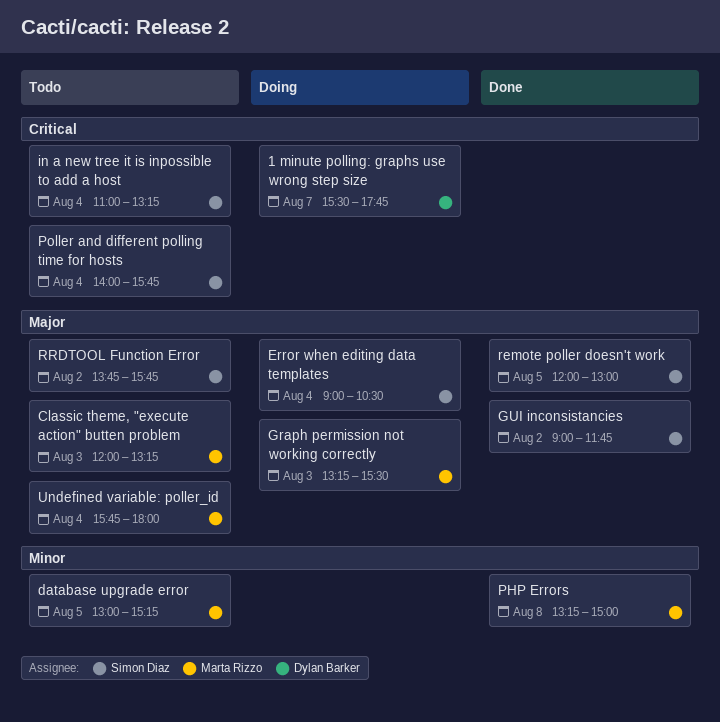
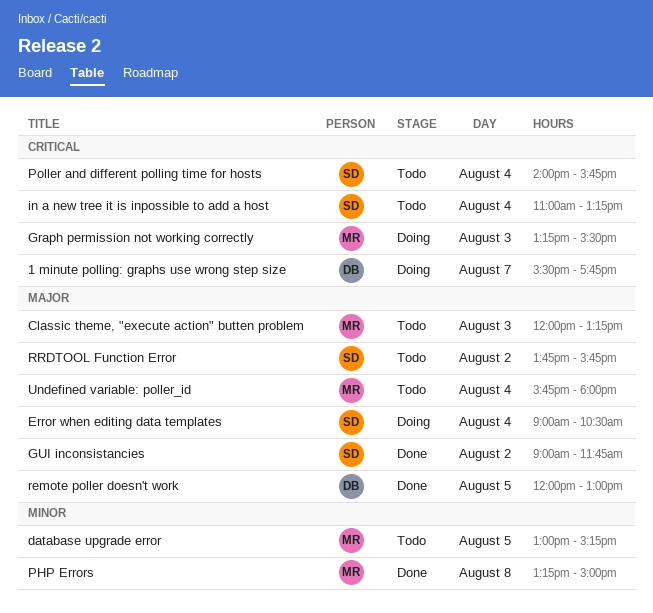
Graph permission not working сorrectly, priority: Major -> Critical
remote poller doesn't work, owner: Simon Diaz -> Dylan Barker

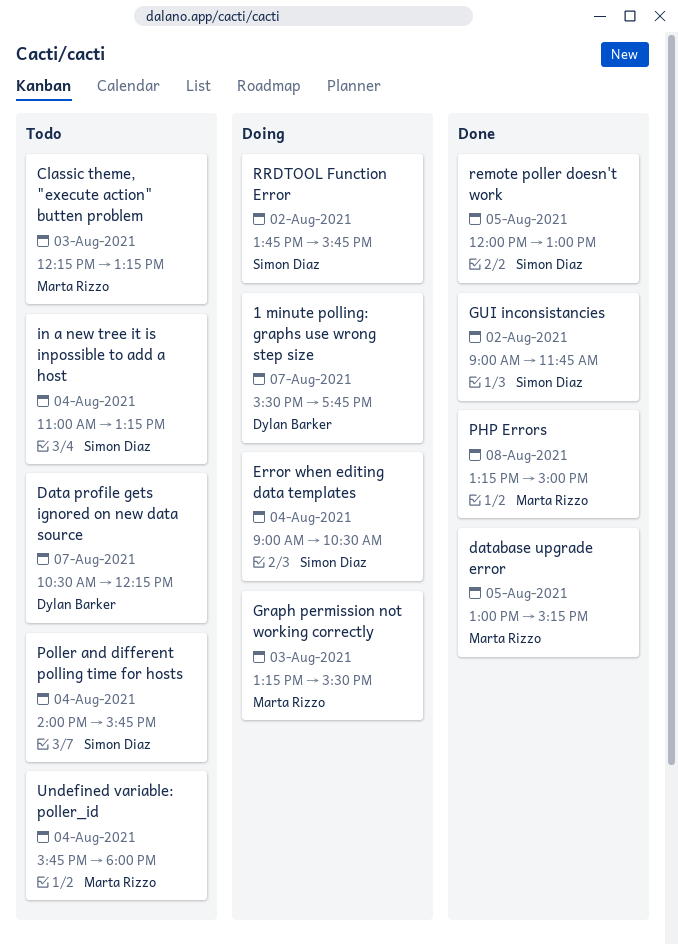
Classic theme, "execute action" butten problem, begins: 12:00 -> 12:15
Data profile gets ignored on new data source: none -> present
database upgrade error, status: Todo -> Done
remote poller doesn't work, owner: Dylan Barker -> Simon Diaz
RRDTOOL Function Error, status: Todo -> Doing

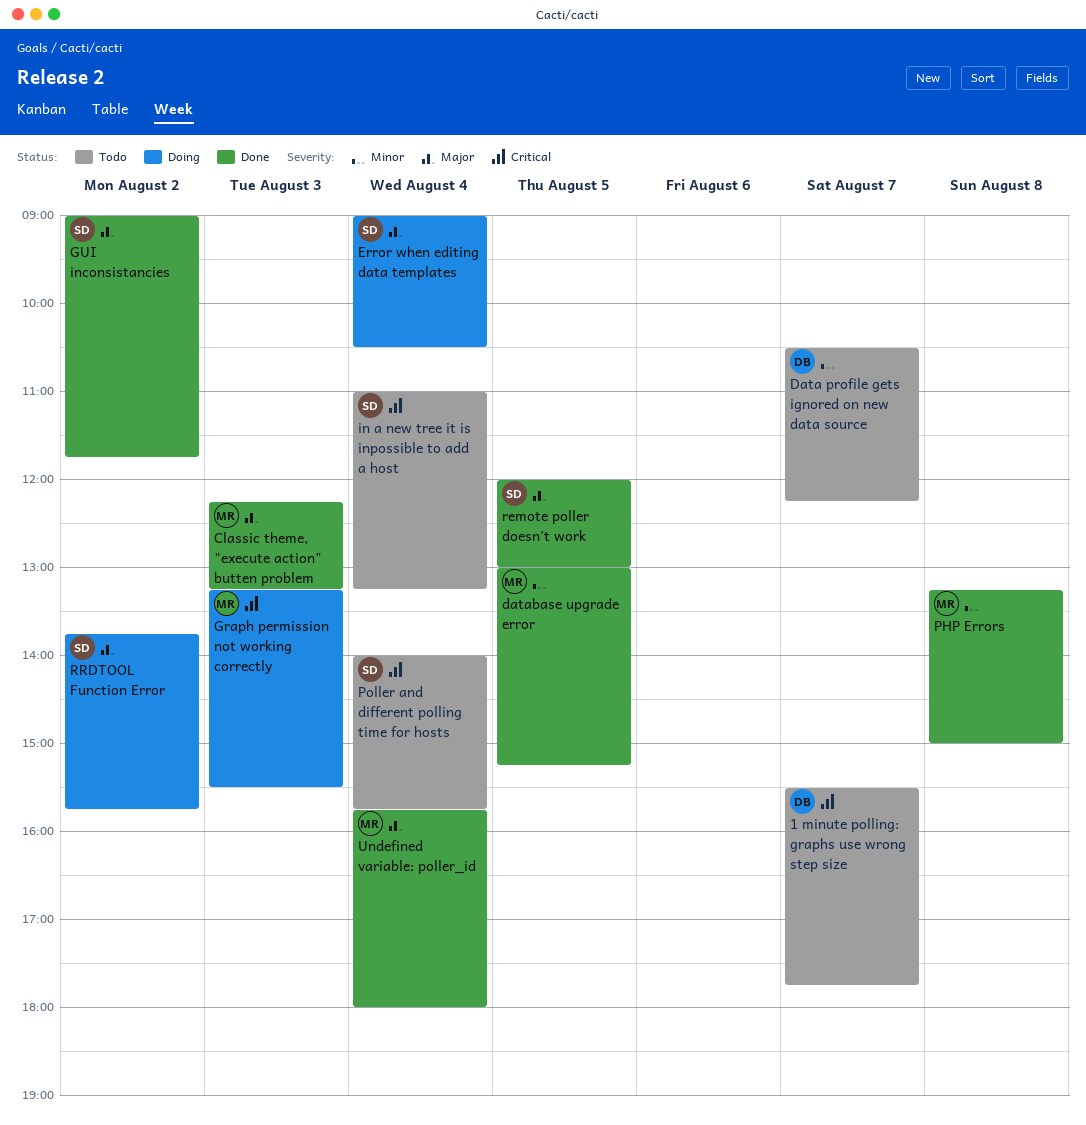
1 minute polling: graphs use wrong step size, status: Doing -> Todo
Classic theme, "execute action" butten problem, status: Todo -> Done
Undefined variable: poller_id, status: Todo -> Done

